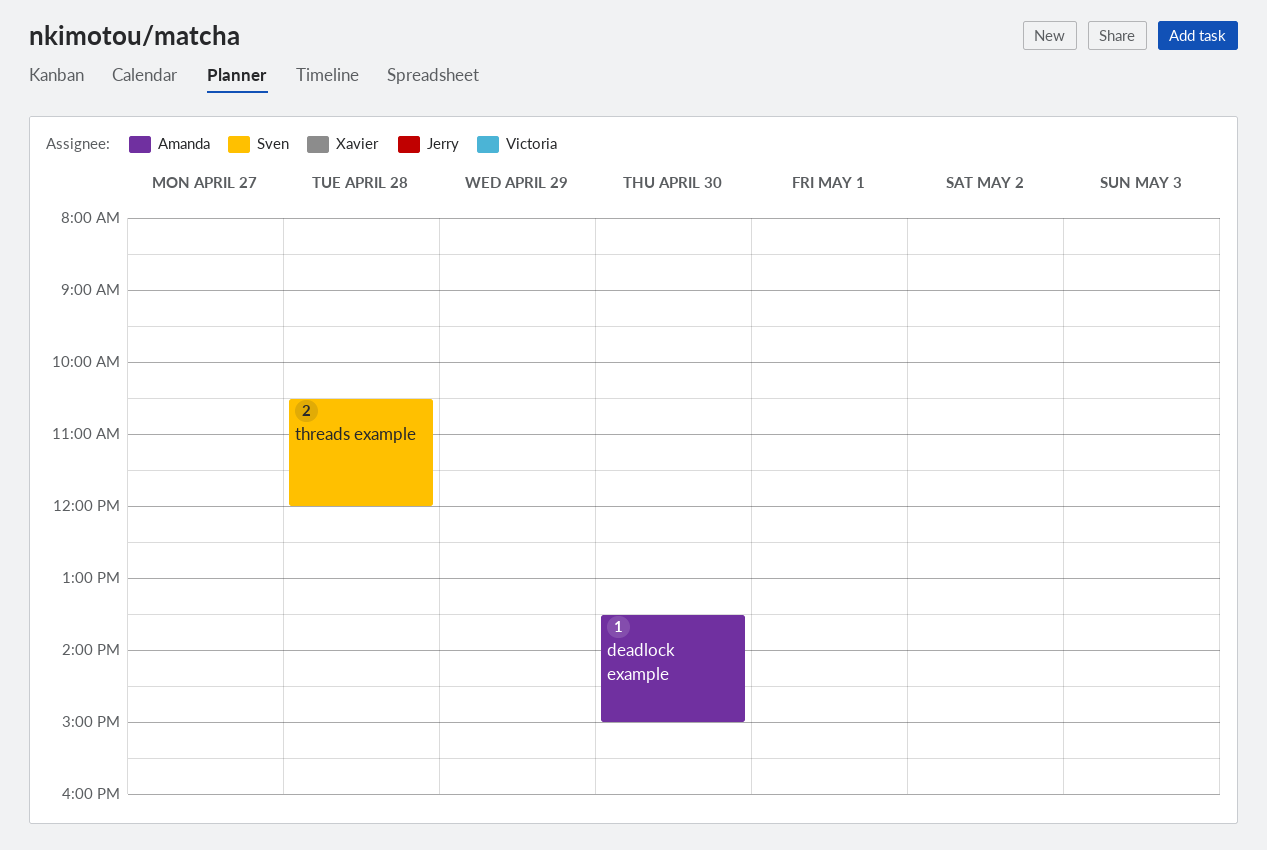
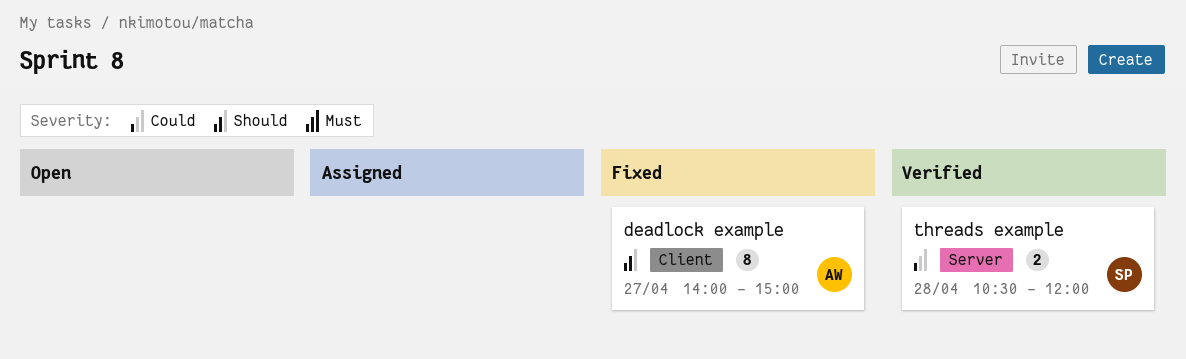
deadlock example, estimate: 1 -> 8
deadlock example, day: Apr 30 -> Apr 27
deadlock example, begins: 13:30 -> 14:00

